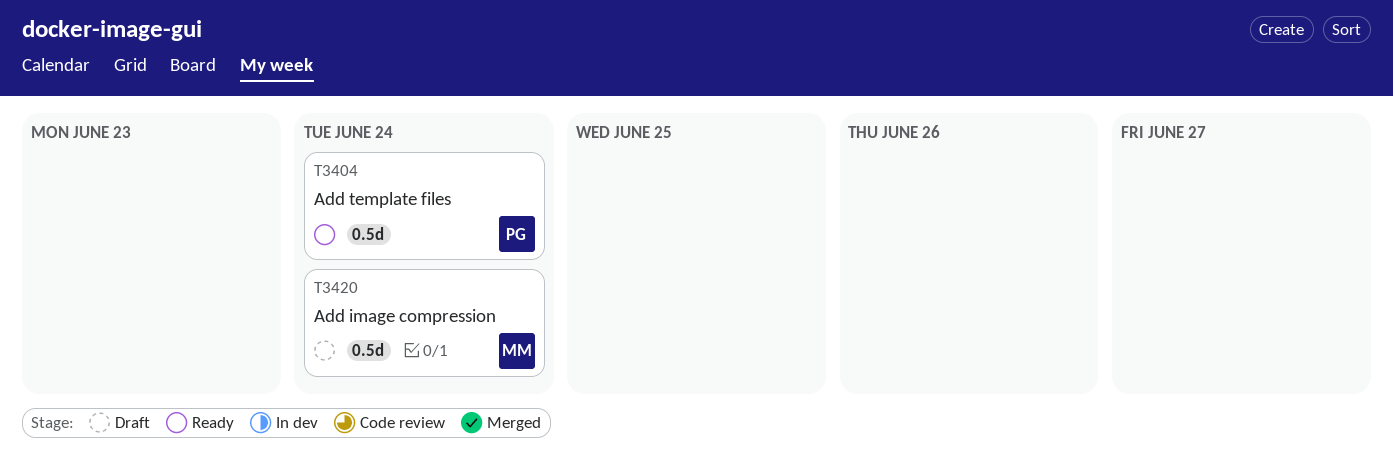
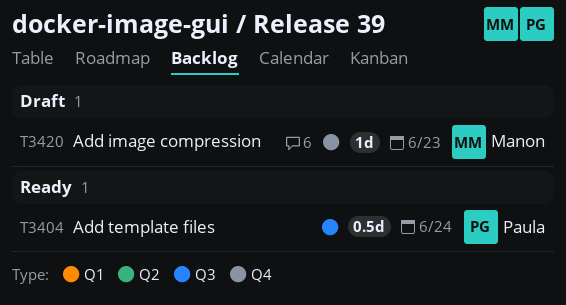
T3420, estimate: 0.5d -> 1d
T3420, due: Jun 24 -> Jun 23

